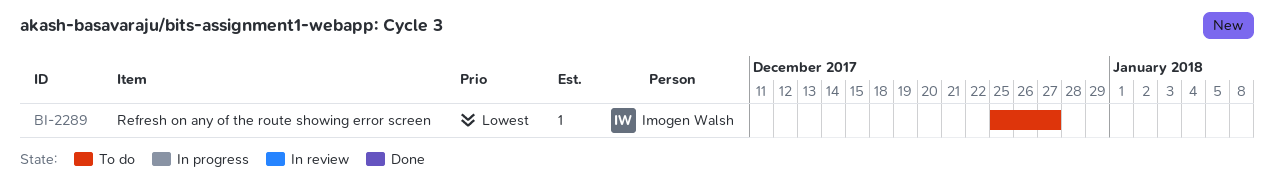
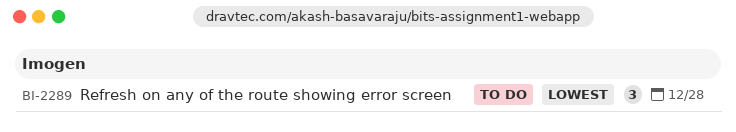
BI-2289, estimate: 1 -> 3
BI-2289, due: Dec 27 -> Dec 28

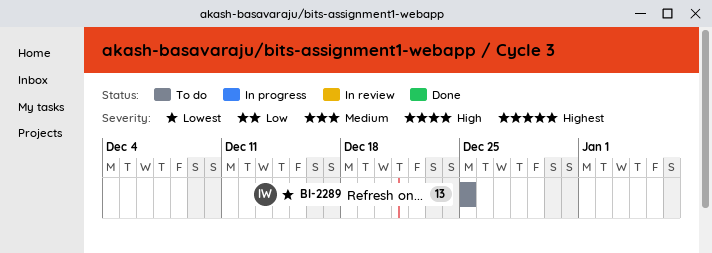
BI-2289, estimate: 3 -> 13
BI-2289, due: Dec 28 -> Dec 25

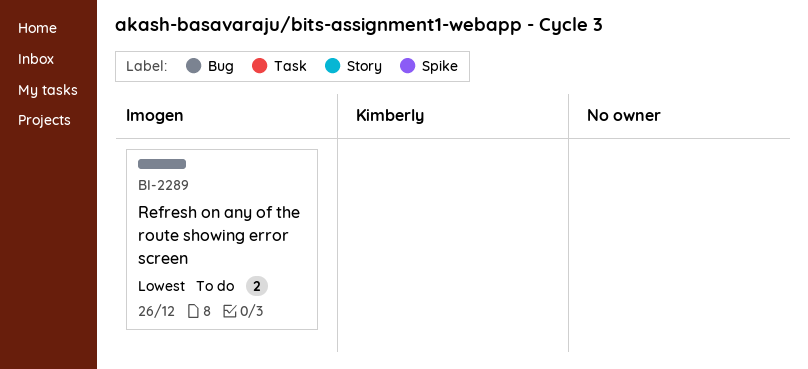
BI-2289, estimate: 13 -> 2
BI-2289, due: Dec 25 -> Dec 26

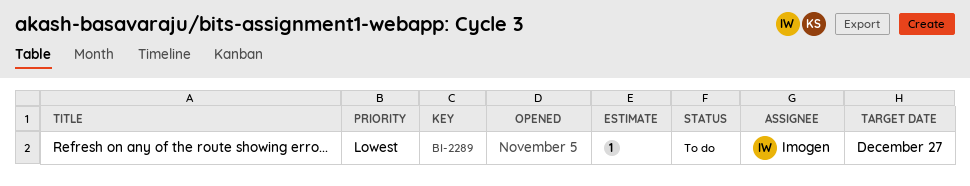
BI-2289, estimate: 2 -> 1
BI-2289, due: Dec 26 -> Dec 27

